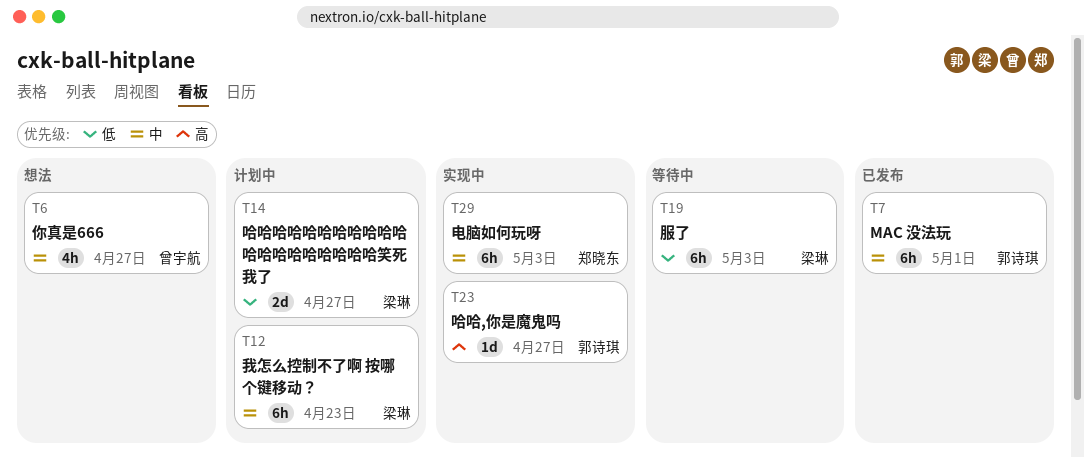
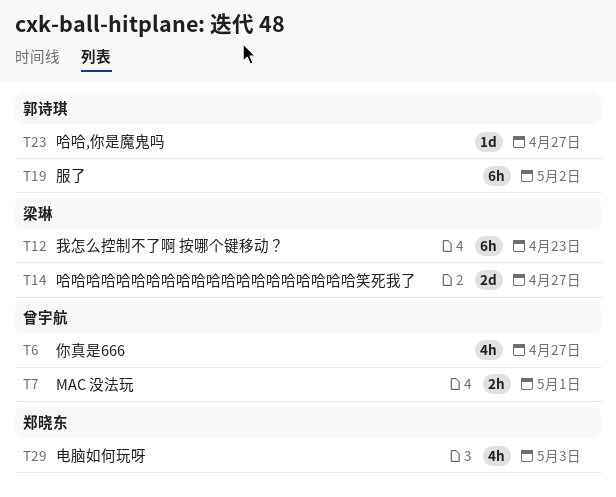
T7, owner: 郭诗琪 -> 曾宇航
T7, estimate: 6h -> 2h
T19, owner: 梁琳 -> 郭诗琪
T19, due: May 3 -> May 2
T29, estimate: 6h -> 4h

